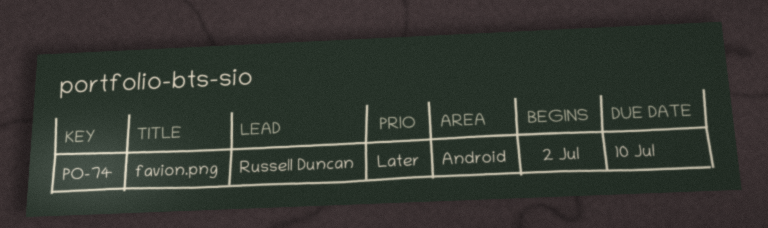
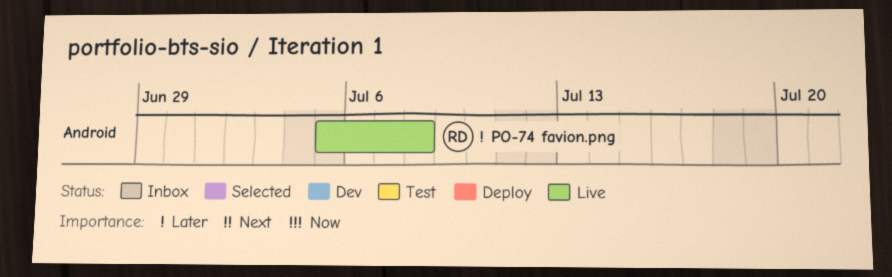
PO-74, start: Jul 2 -> Jul 5
PO-74, due: Jul 10 -> Jul 8

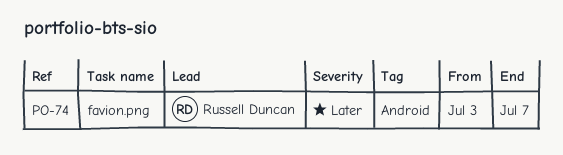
PO-74, start: Jul 5 -> Jul 3
PO-74, due: Jul 8 -> Jul 7

